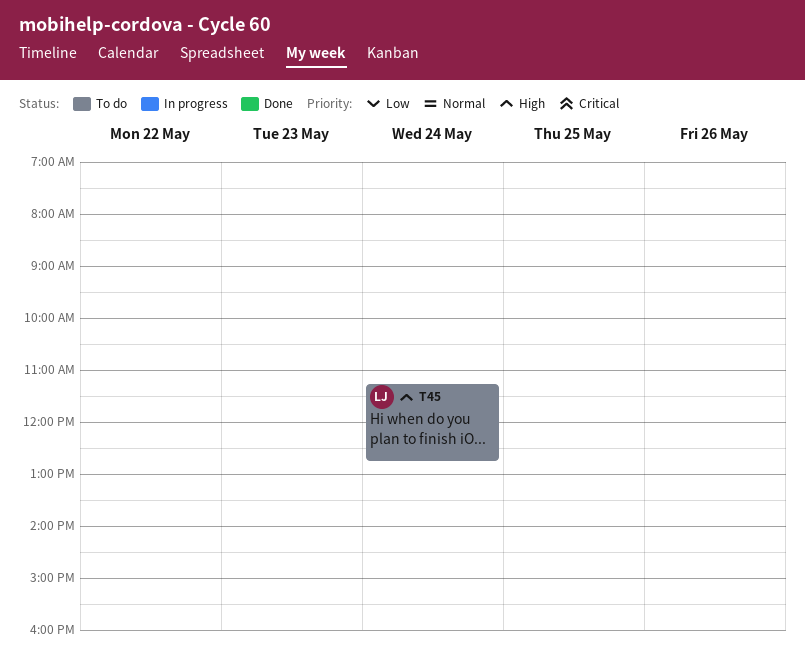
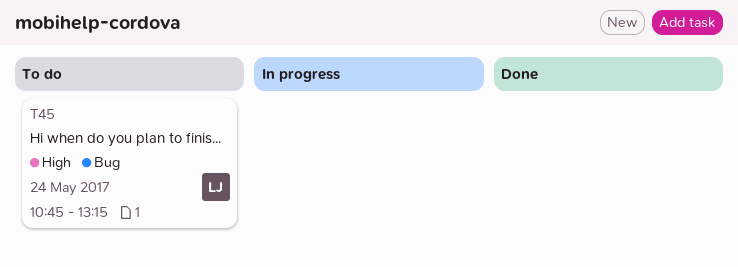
T45, begins: 11:15 -> 10:45
T45, ends: 12:45 -> 13:15

